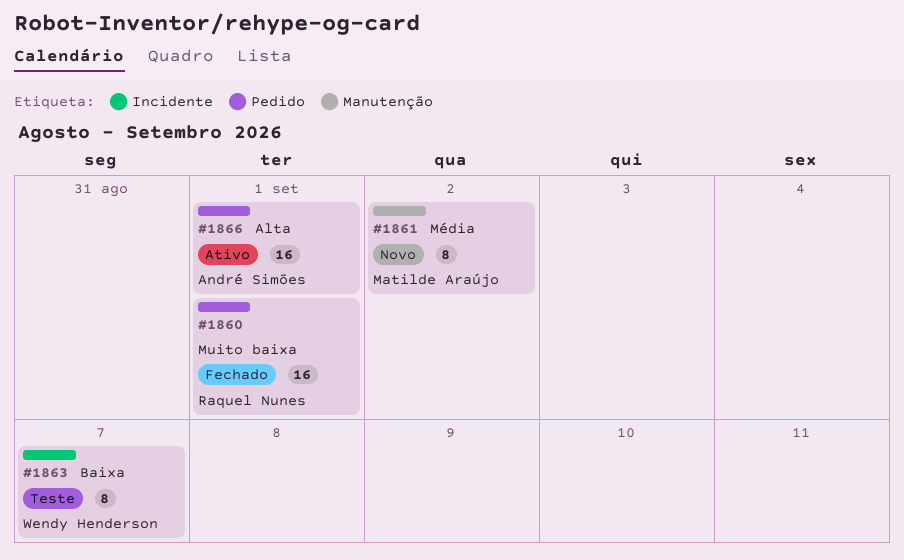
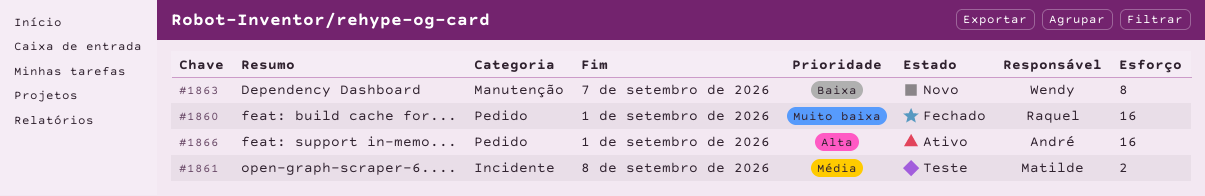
#1861, status: Novo -> Teste
#1861, label: Manutenção -> Incidente
#1861, estimate: 8 -> 2
#1861, due: Sep 2 -> Sep 8
#1863, status: Teste -> Novo
#1863, label: Incidente -> Manutenção

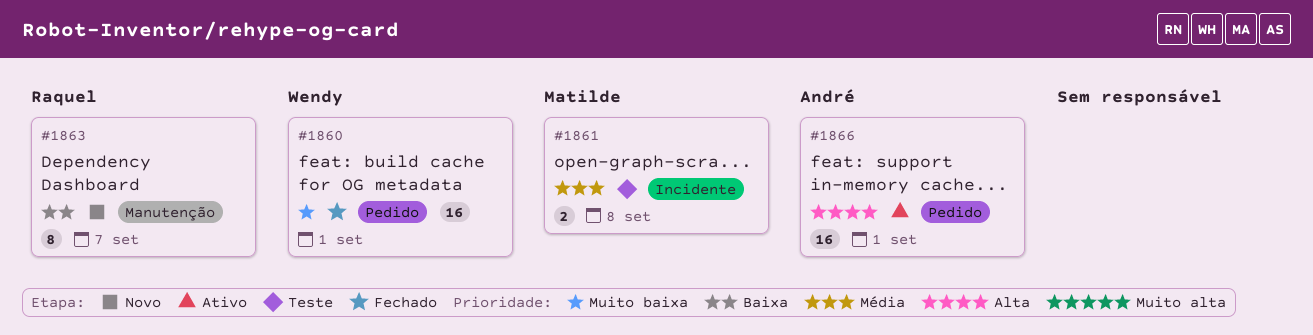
#1860, owner: Raquel -> Wendy
#1863, owner: Wendy -> Raquel

